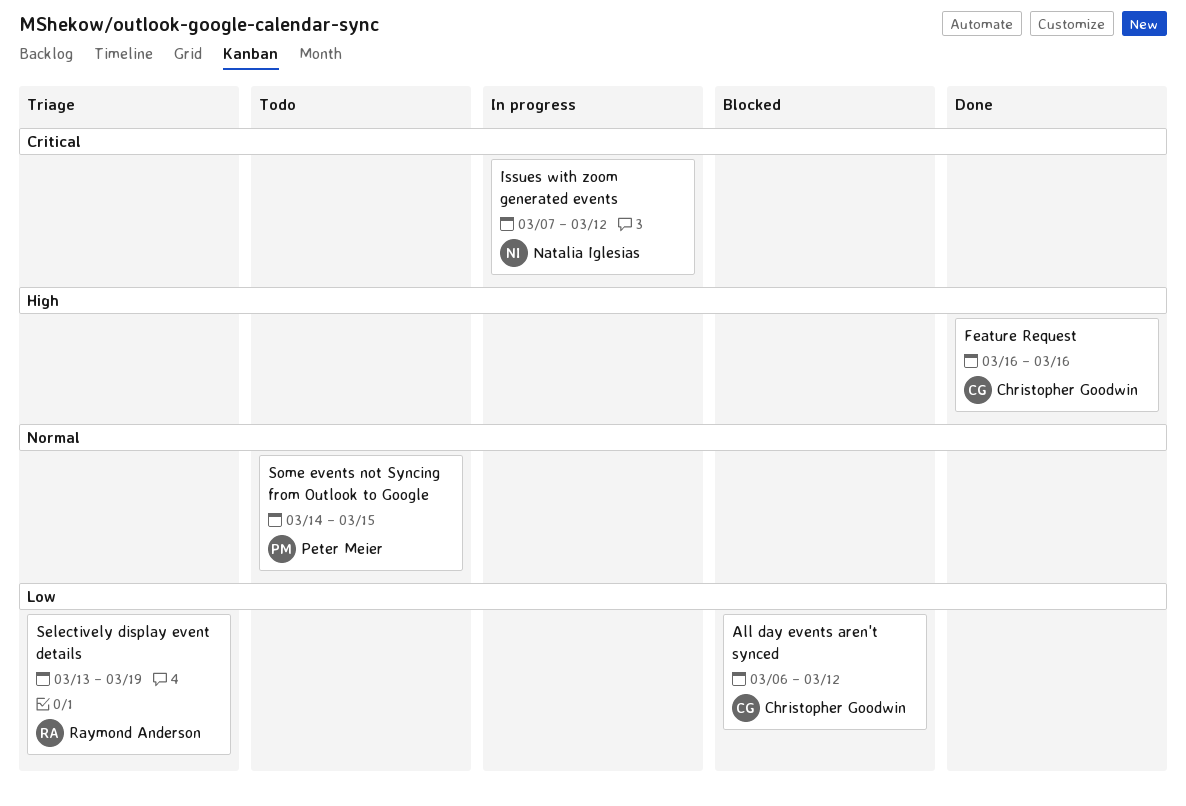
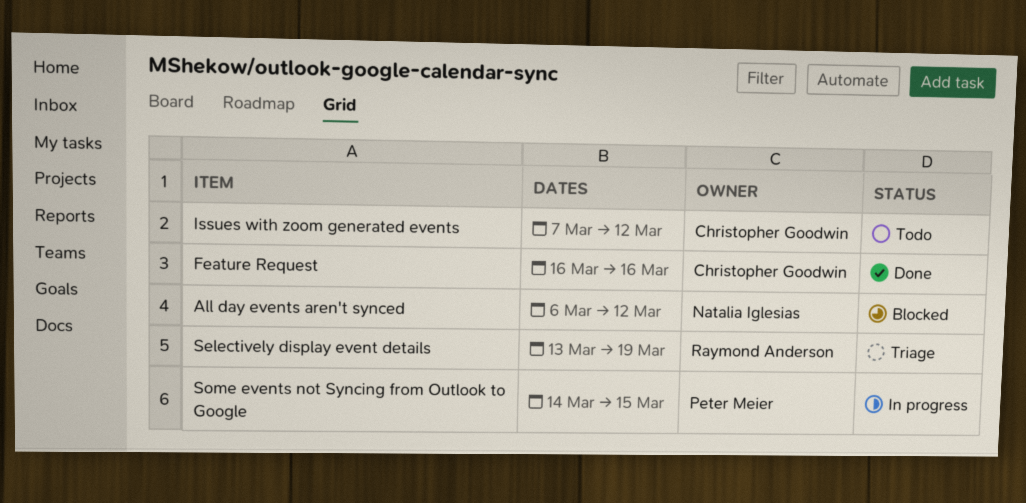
All day events aren't synced, owner: Christopher Goodwin -> Natalia Iglesias
Issues with zoom generated events, status: In progress -> Todo
Issues with zoom generated events, owner: Natalia Iglesias -> Christopher Goodwin
Some events not Syncing from Outlook to Google, status: Todo -> In progress

